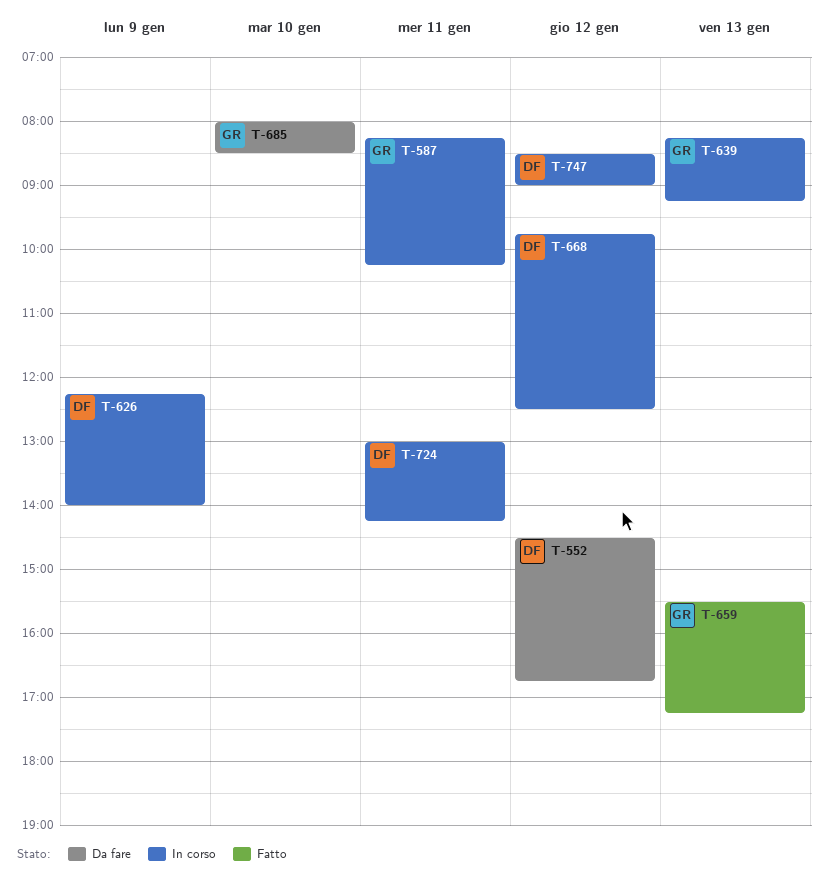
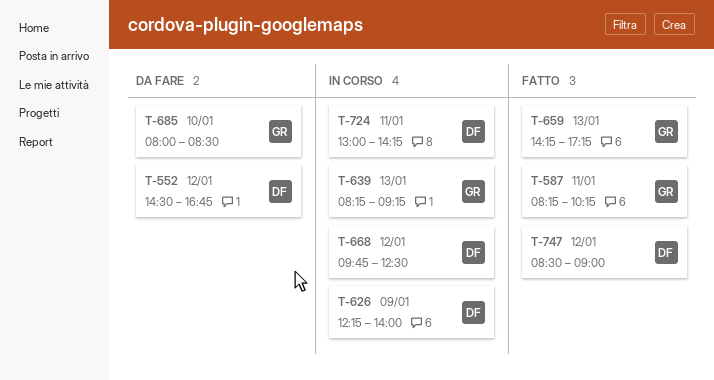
T-587, status: In corso -> Fatto
T-659, begins: 15:30 -> 14:15
T-747, status: In corso -> Fatto

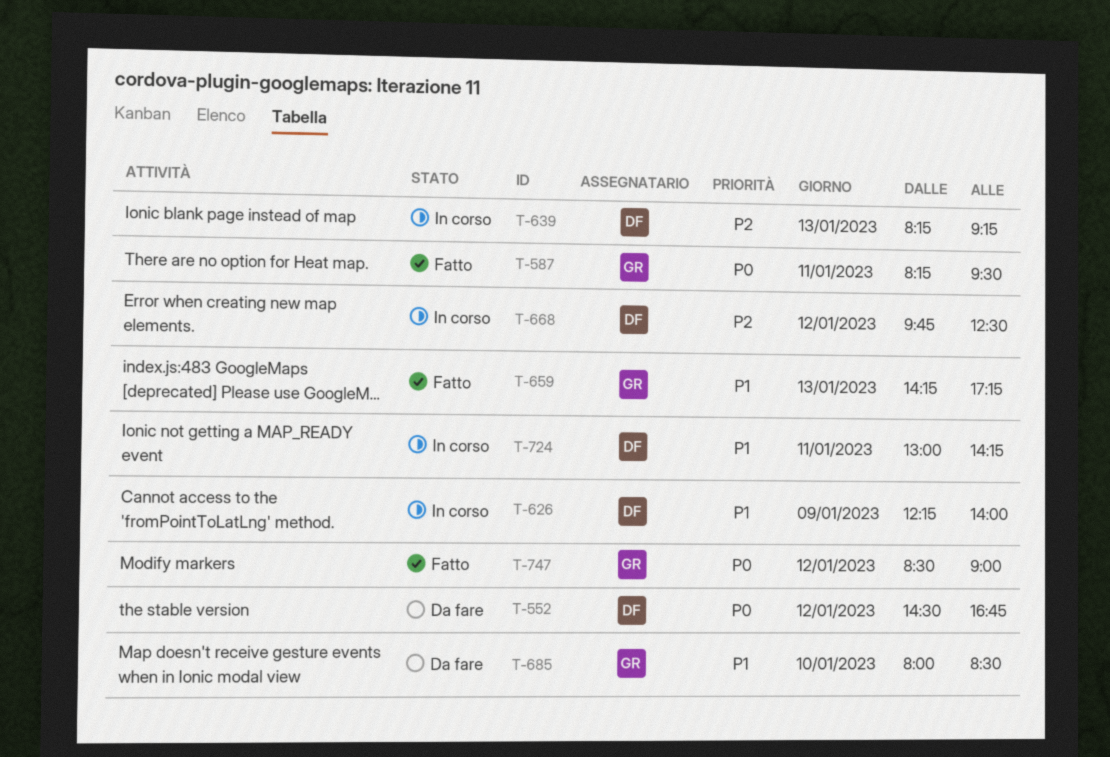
T-587, ends: 10:15 -> 09:30
T-639, owner: GR -> DF
T-747, owner: DF -> GR

